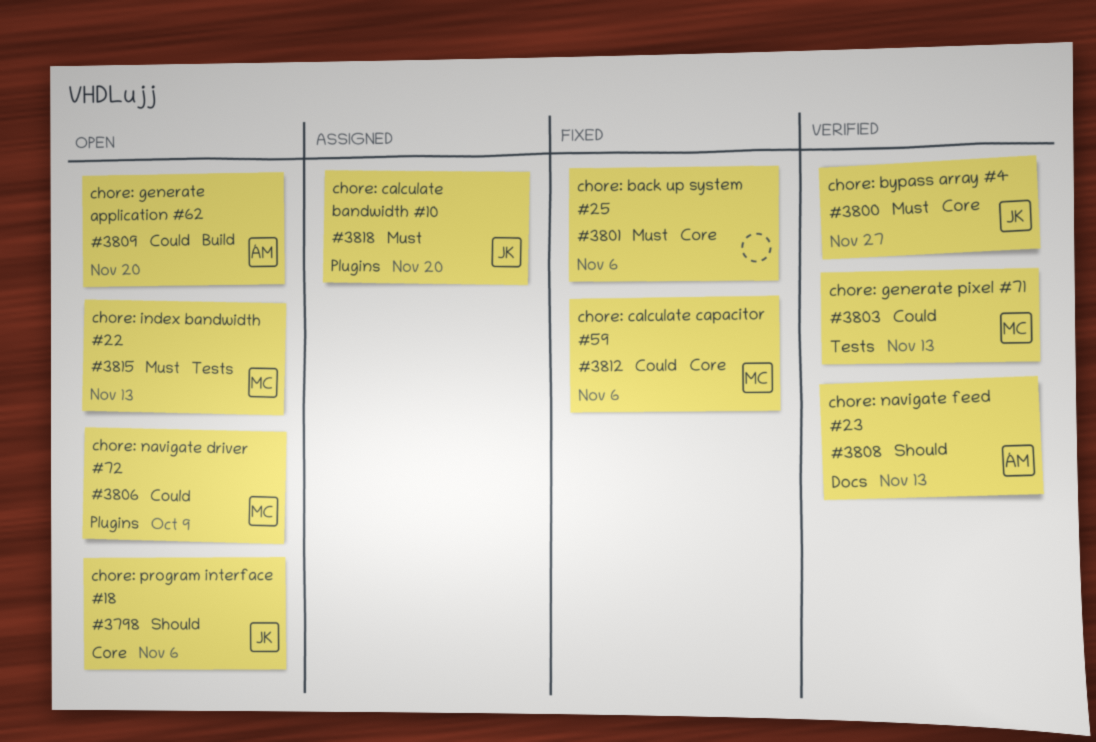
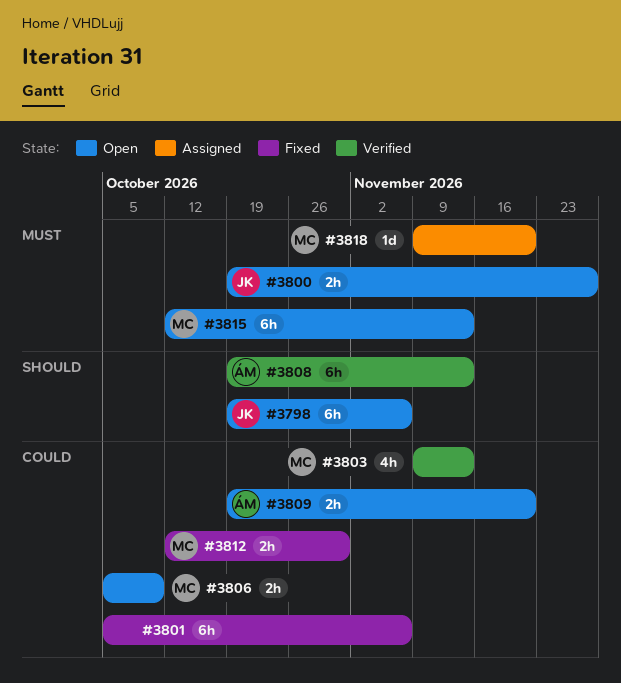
#3800, status: Verified -> Open
#3801, priority: Must -> Could
#3812, due: Nov 6 -> Oct 30
#3818, owner: JK -> MC

